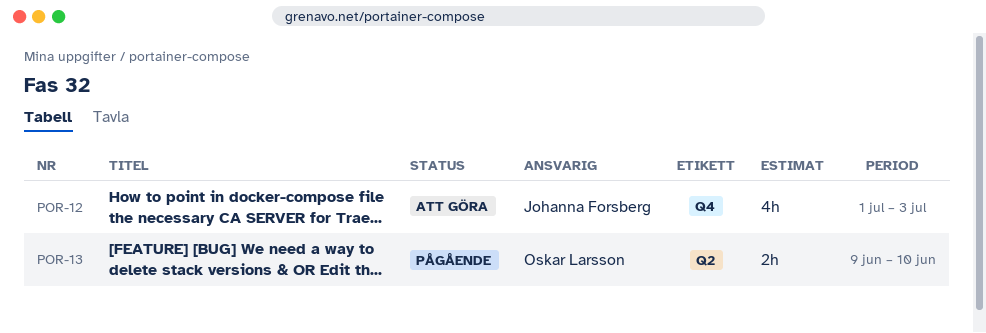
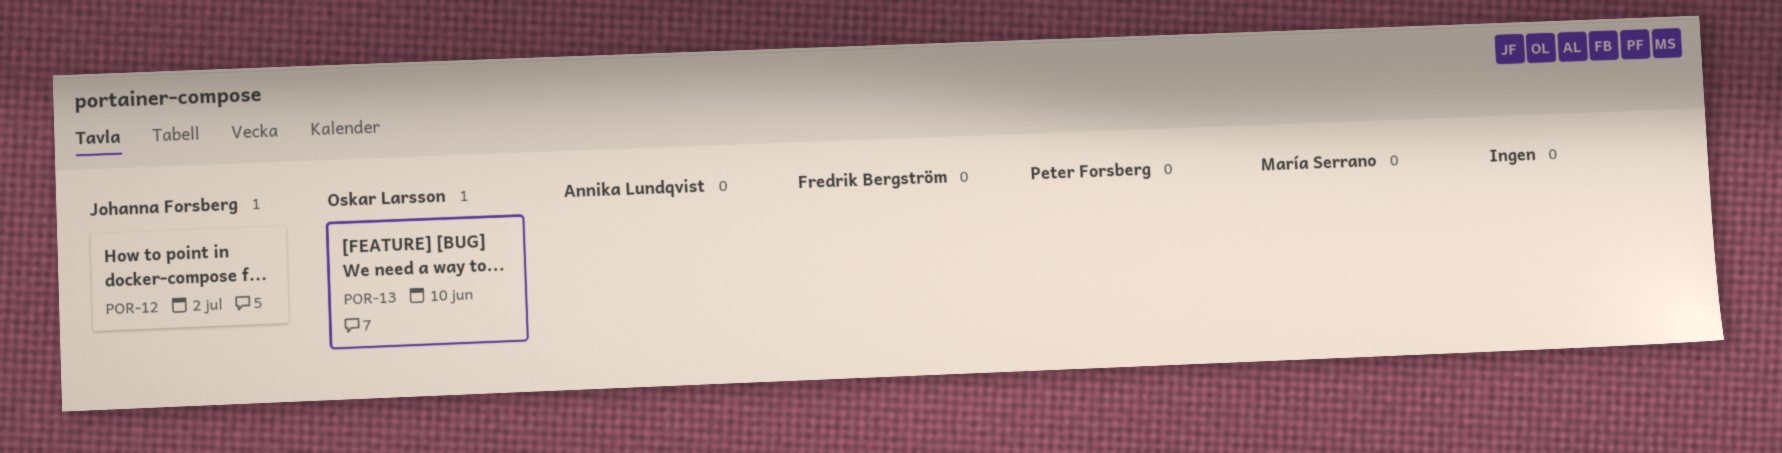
POR-12, due: Jul 3 -> Jul 2

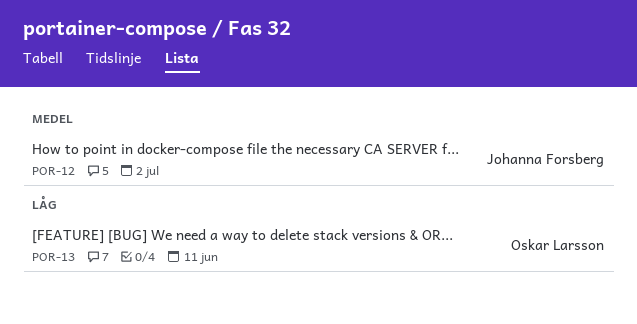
POR-13, due: Jun 10 -> Jun 11

